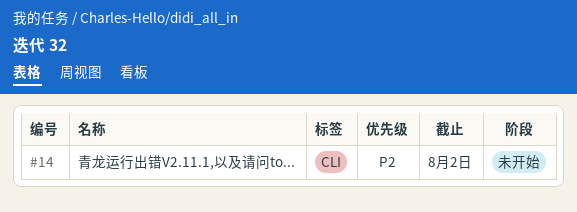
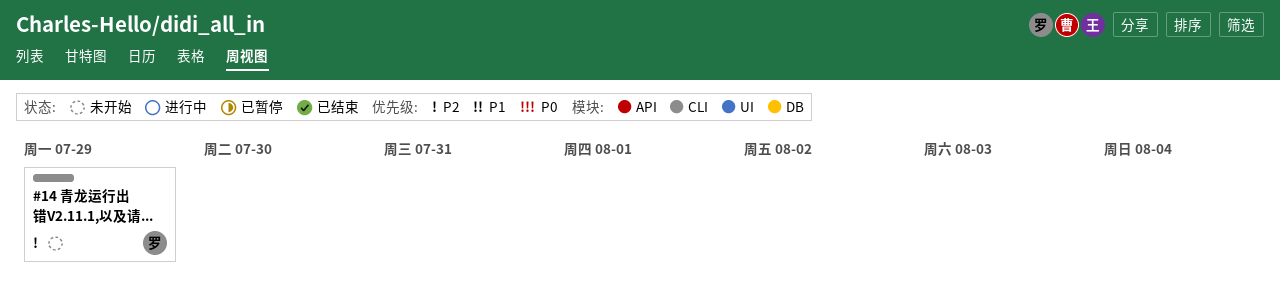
#14, due: Aug 2 -> Jul 29

